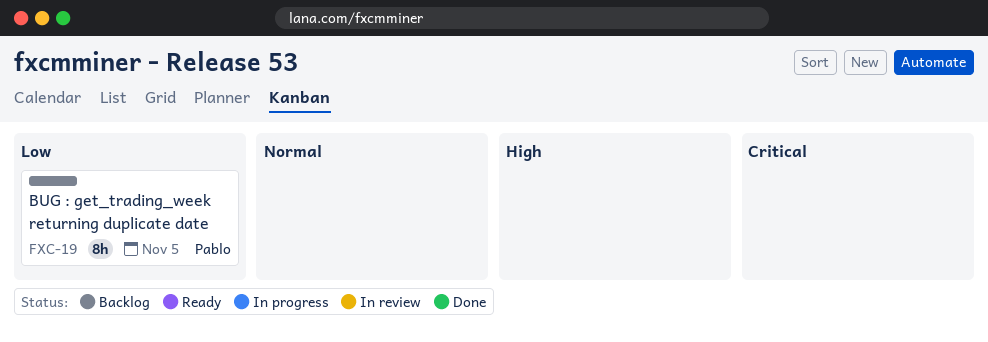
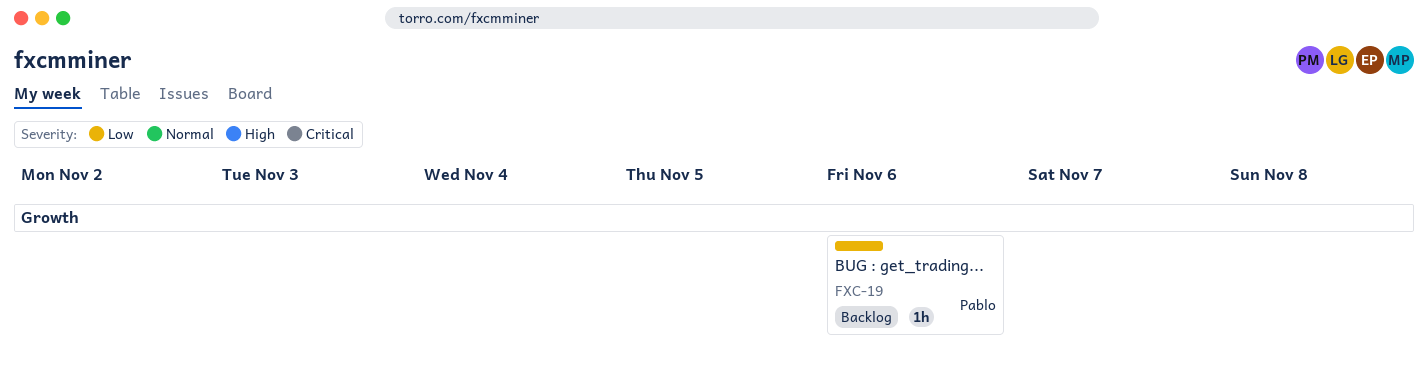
FXC-19, estimate: 8h -> 1h
FXC-19, due: Nov 5 -> Nov 6

